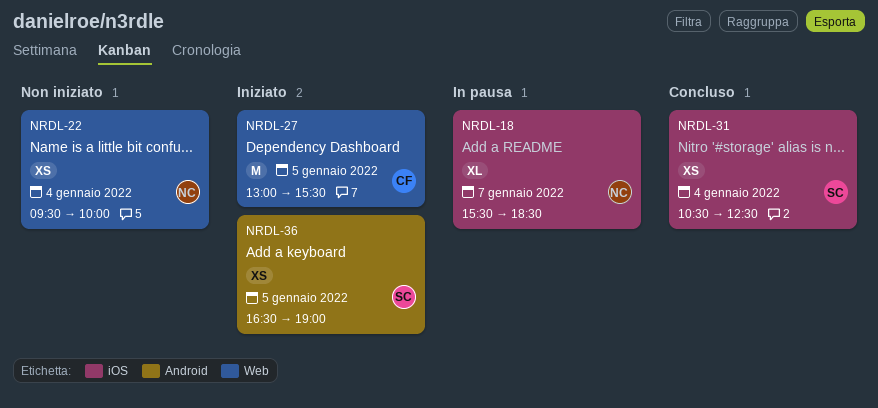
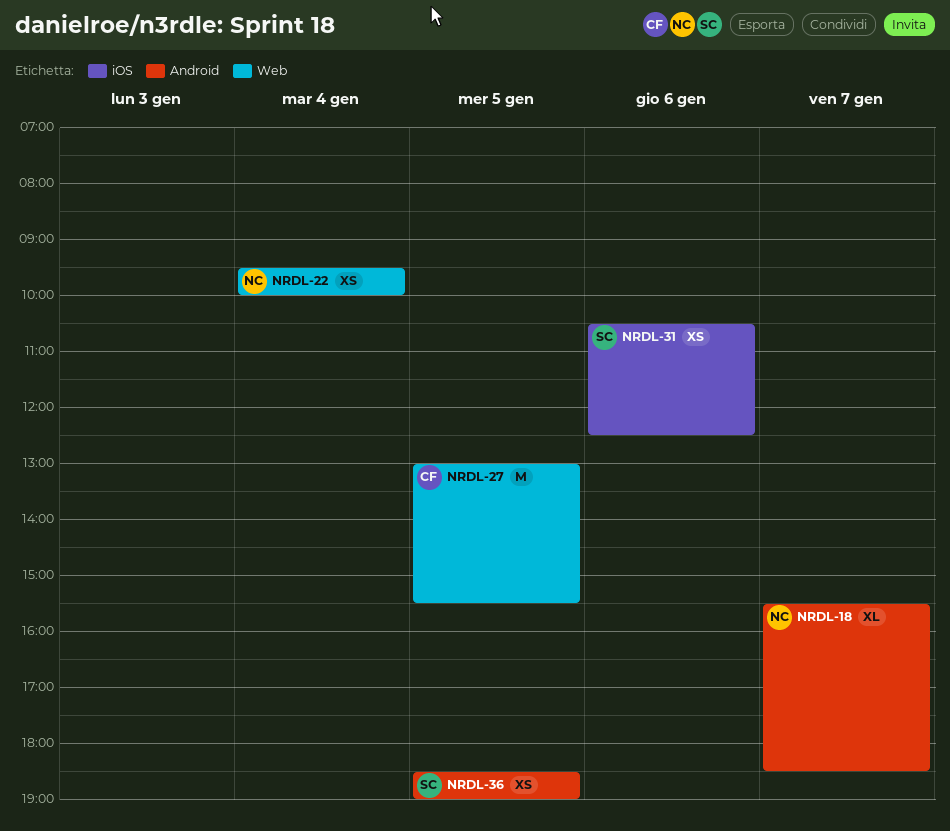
NRDL-18, label: iOS -> Android
NRDL-31, day: Jan 4 -> Jan 6
NRDL-36, begins: 16:30 -> 18:30

